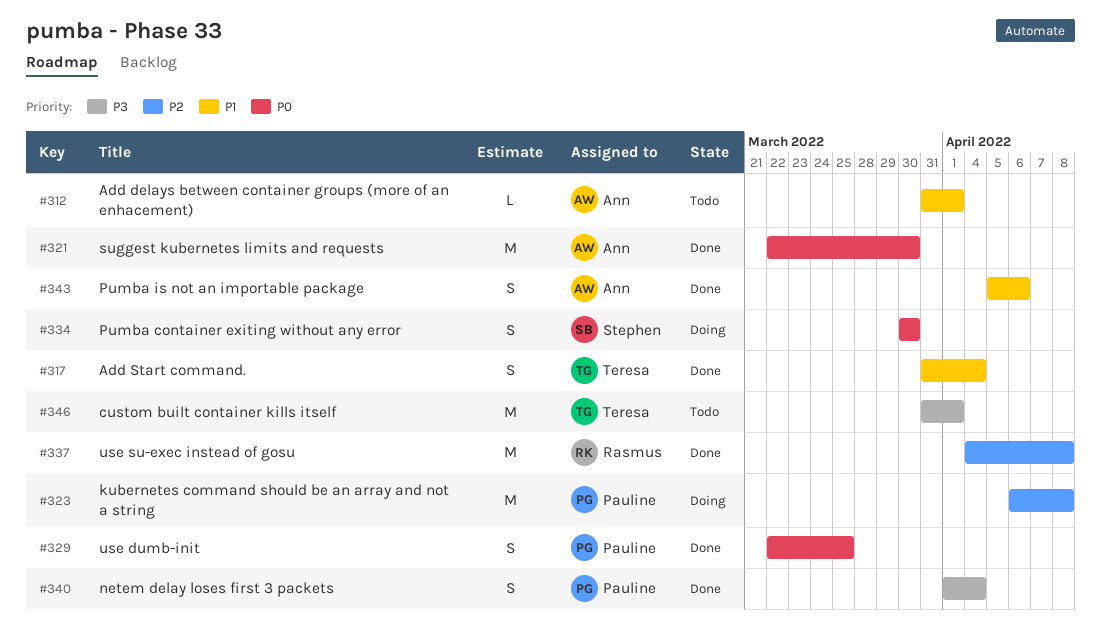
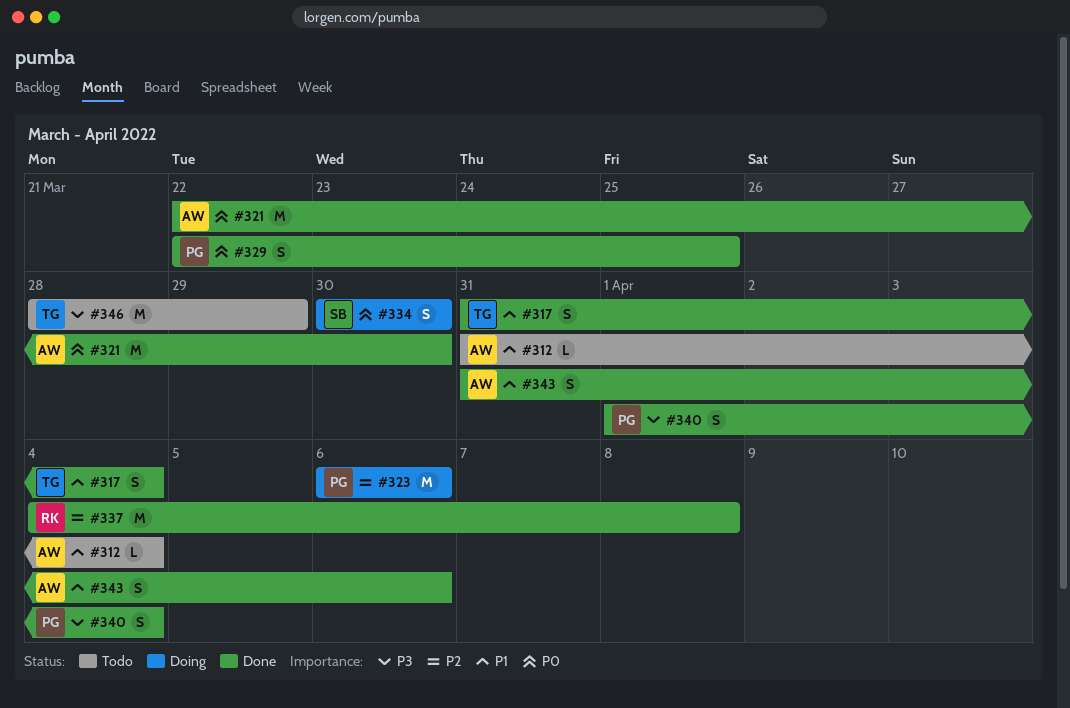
#312, due: Apr 1 -> Apr 4
#323, due: Apr 8 -> Apr 6
#343, start: Apr 5 -> Mar 31
#346, start: Mar 31 -> Mar 28
#346, due: Apr 1 -> Mar 29

